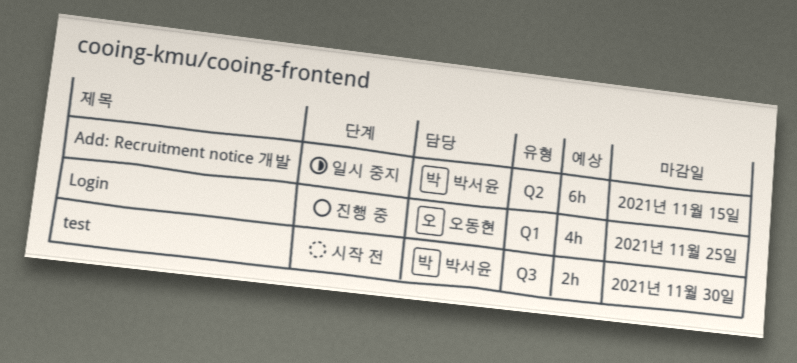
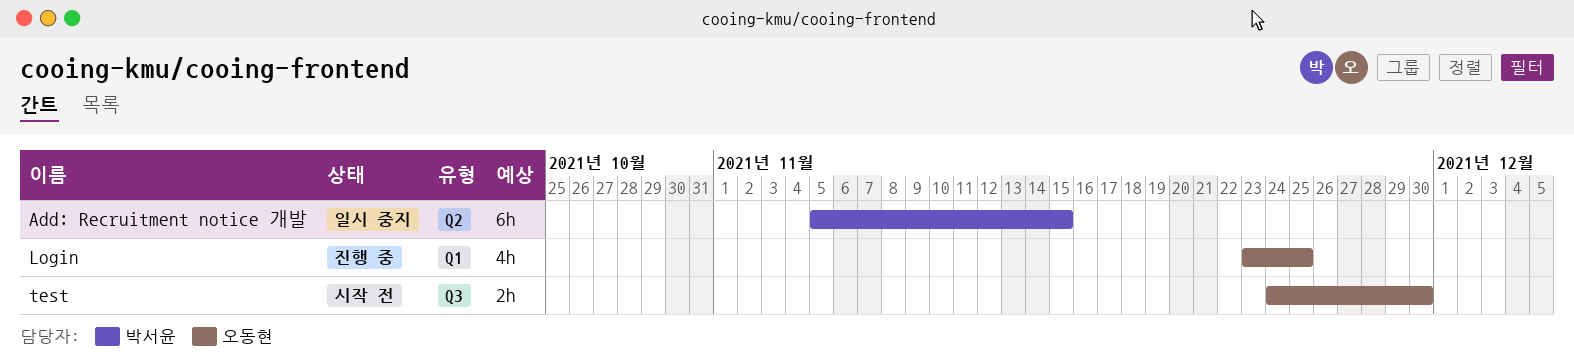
test, owner: 박서윤 -> 오동현

